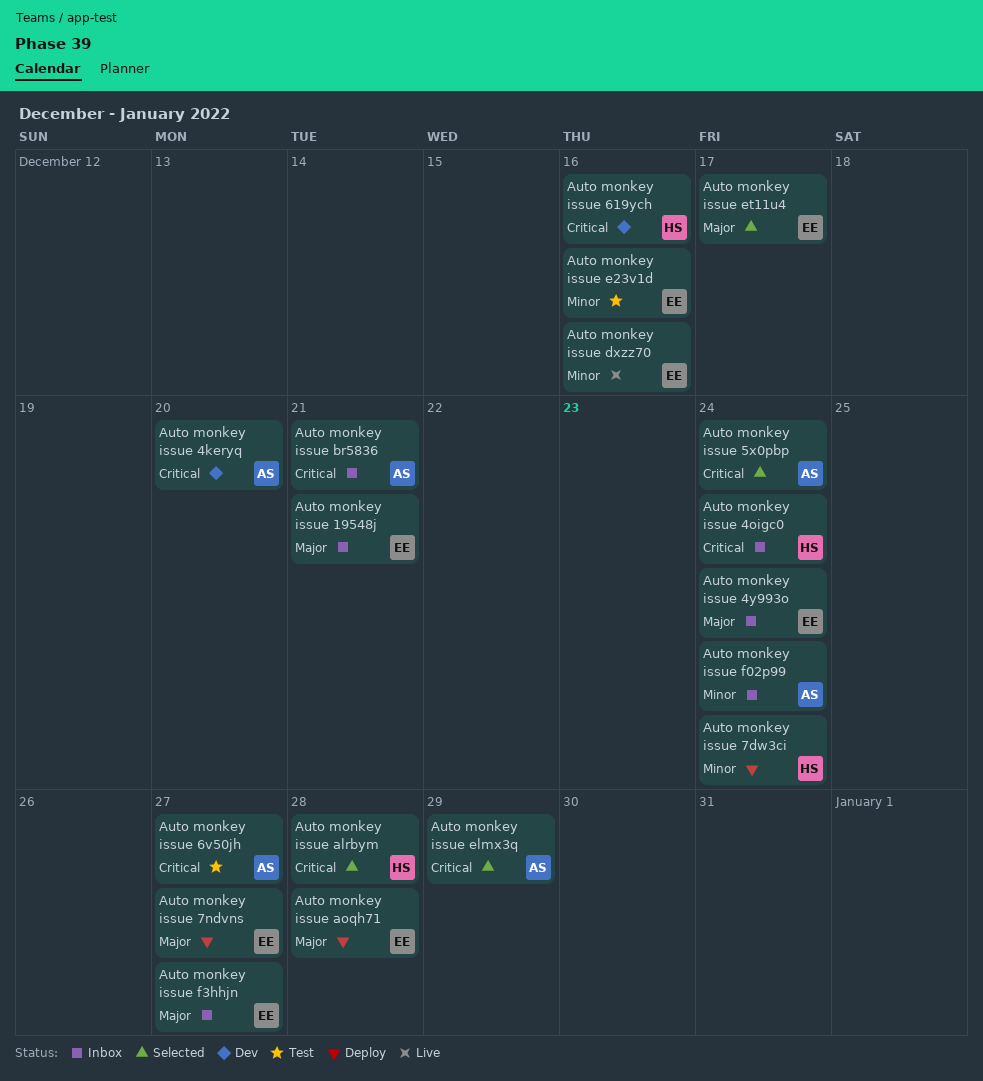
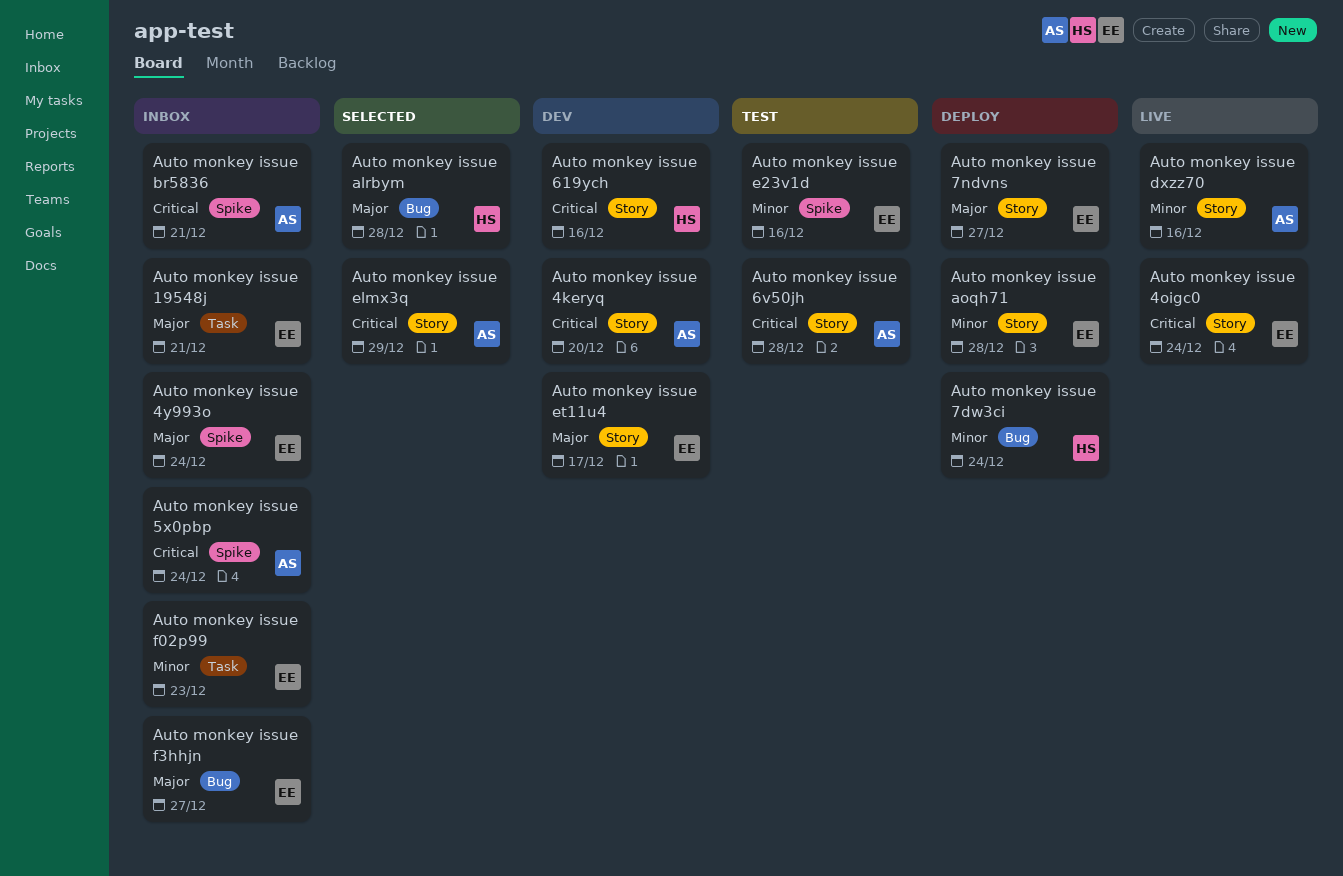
Auto monkey issue 4oigc0, status: Inbox -> Live
Auto monkey issue 4oigc0, owner: HS -> EE
Auto monkey issue 5x0pbp, status: Selected -> Inbox
Auto monkey issue 6v50jh, due: Dec 27 -> Dec 28
Auto monkey issue alrbym, priority: Critical -> Major
Auto monkey issue aoqh71, priority: Major -> Minor
Auto monkey issue dxzz70, owner: EE -> AS
Auto monkey issue et11u4, status: Selected -> Dev
Auto monkey issue f02p99, owner: AS -> EE
Auto monkey issue f02p99, due: Dec 24 -> Dec 23

